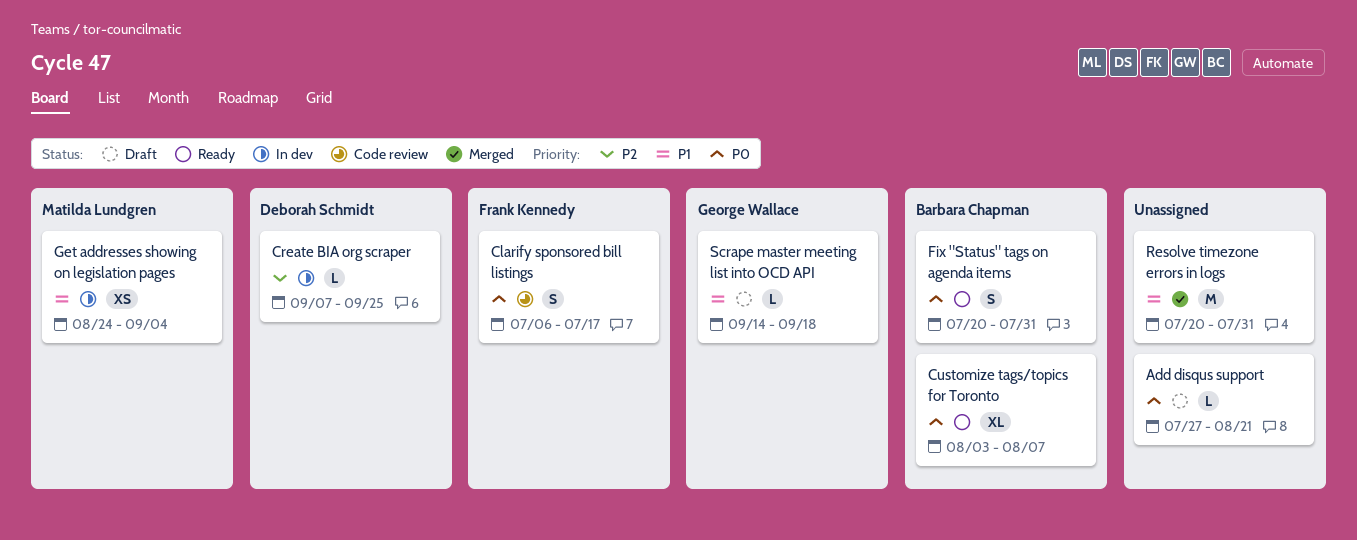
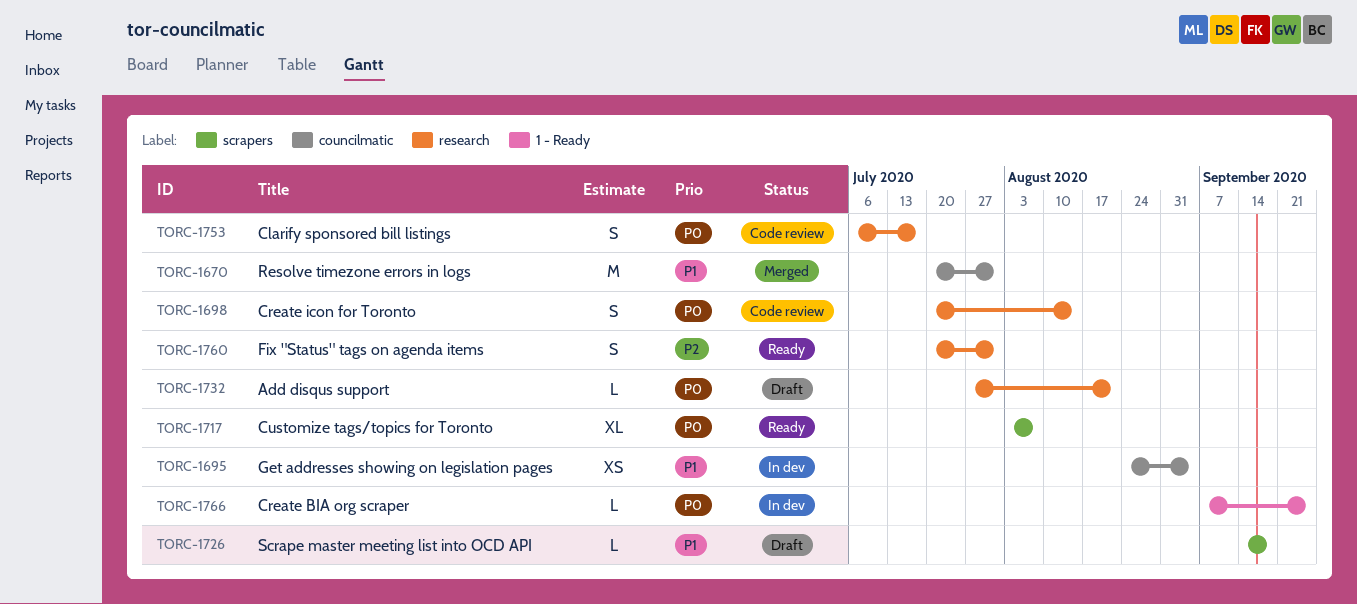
Create BIA org scraper, priority: P2 -> P0
Create icon for Toronto: none -> present
Fix "Status" tags on agenda items, priority: P0 -> P2

